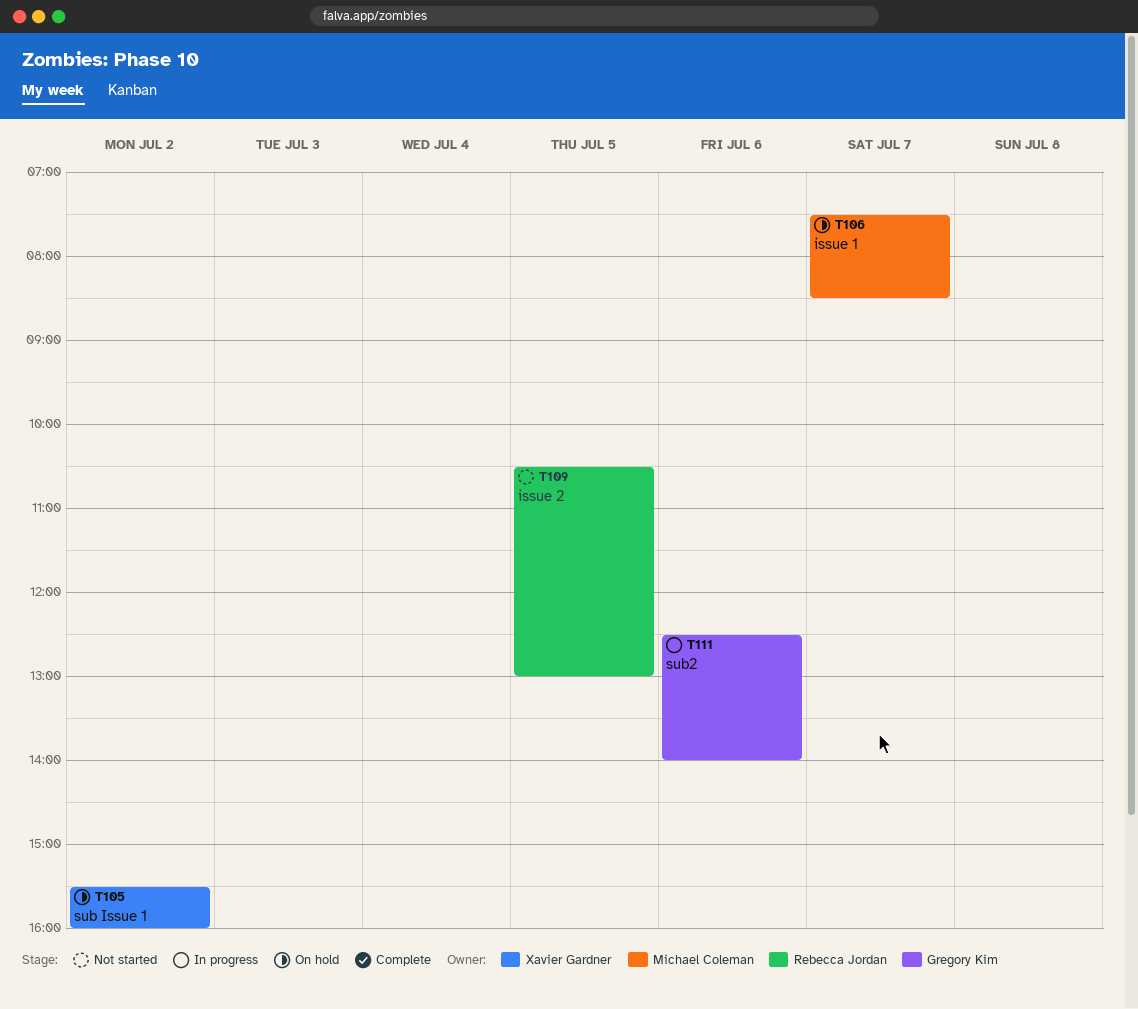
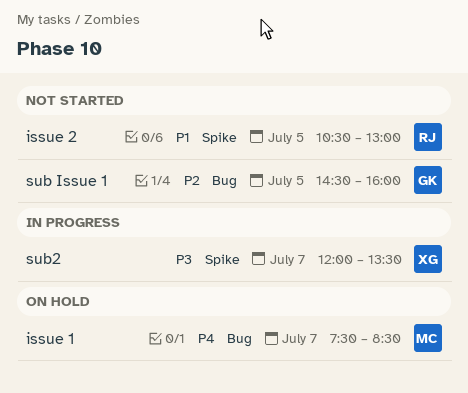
sub Issue 1, status: On hold -> Not started
sub Issue 1, owner: Xavier Gardner -> Gregory Kim
sub Issue 1, day: Jul 2 -> Jul 5
sub Issue 1, begins: 15:30 -> 14:30
sub2, owner: Gregory Kim -> Xavier Gardner
sub2, day: Jul 6 -> Jul 7
sub2, begins: 12:30 -> 12:00
sub2, ends: 14:00 -> 13:30

